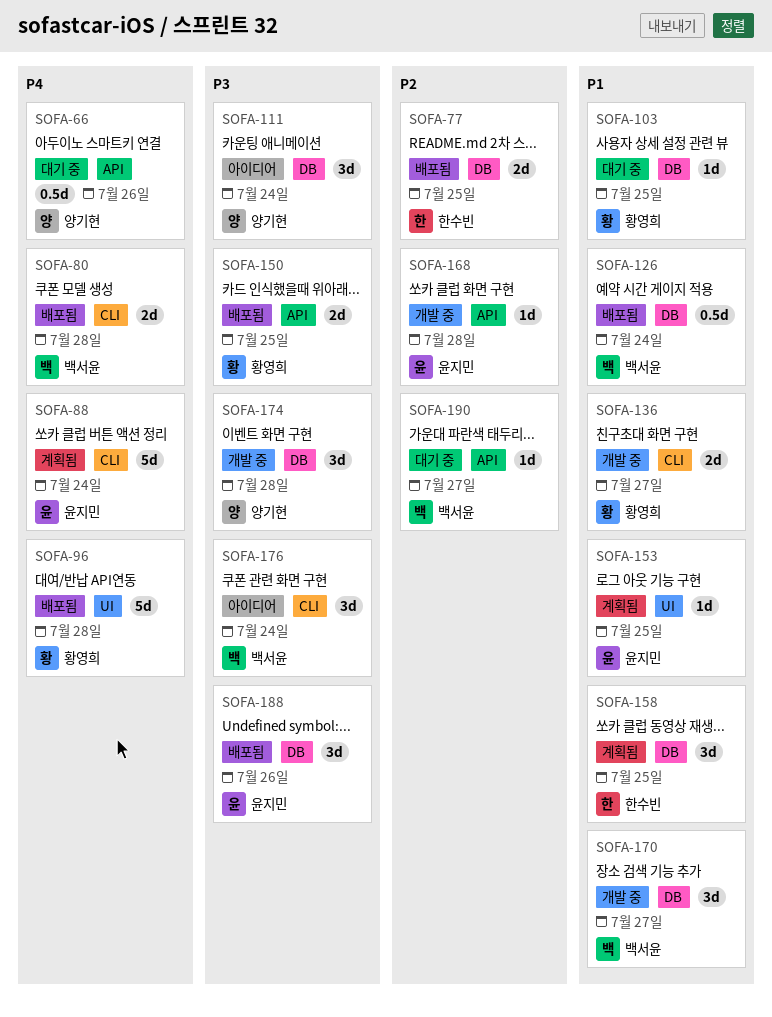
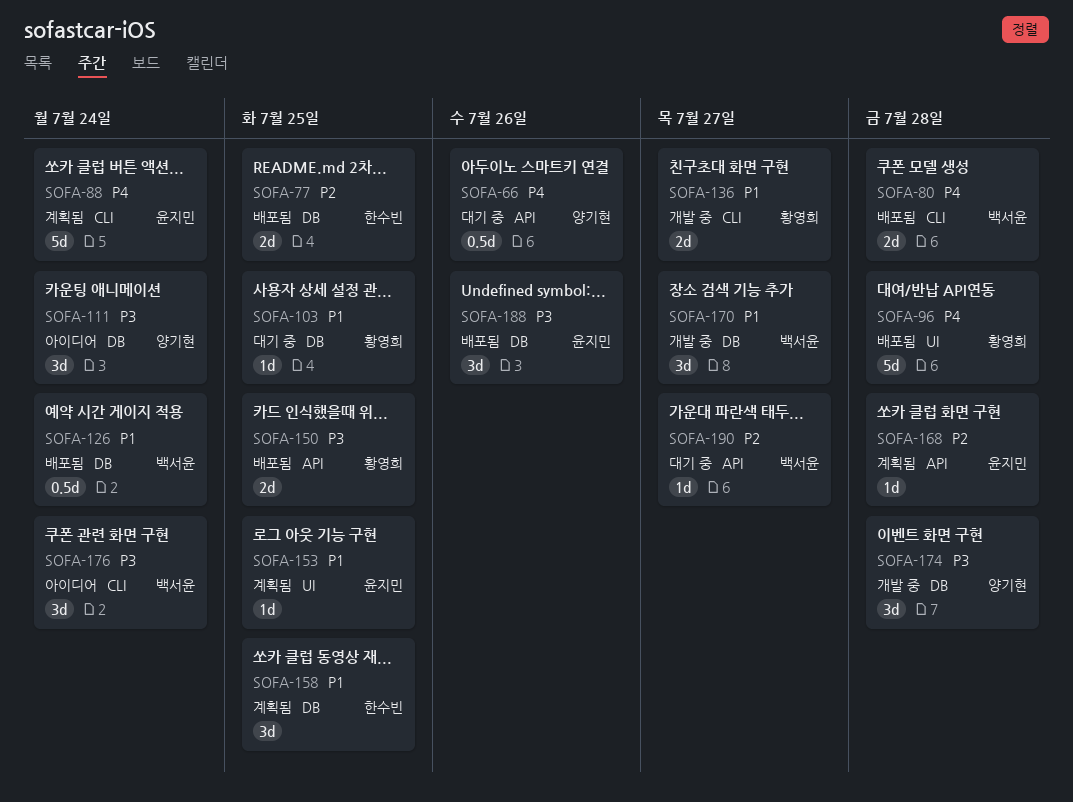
SOFA-168, status: 개발 중 -> 계획됨

